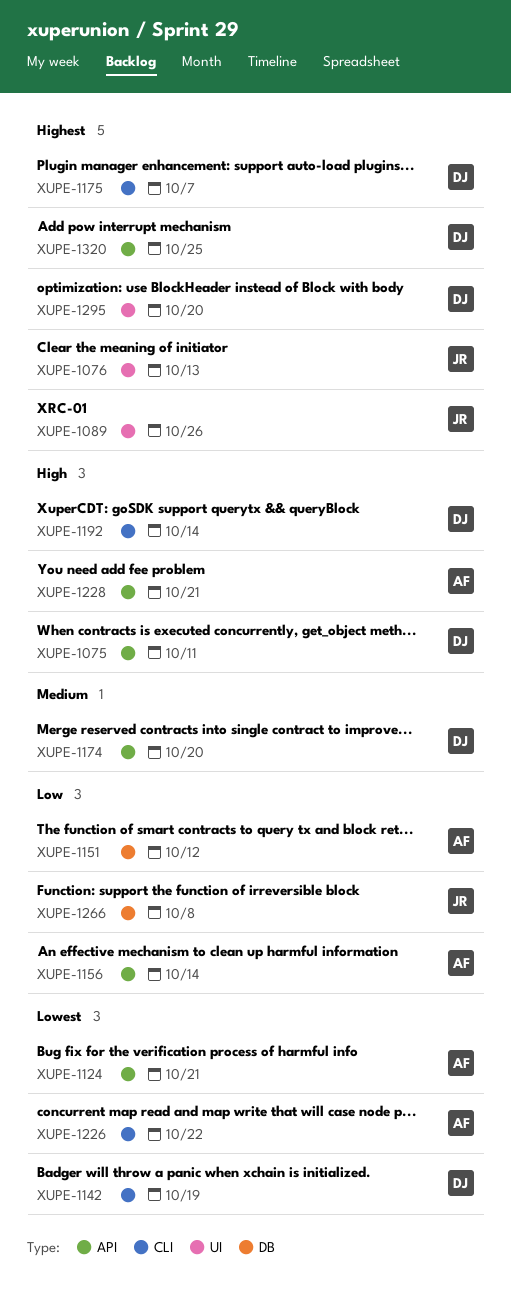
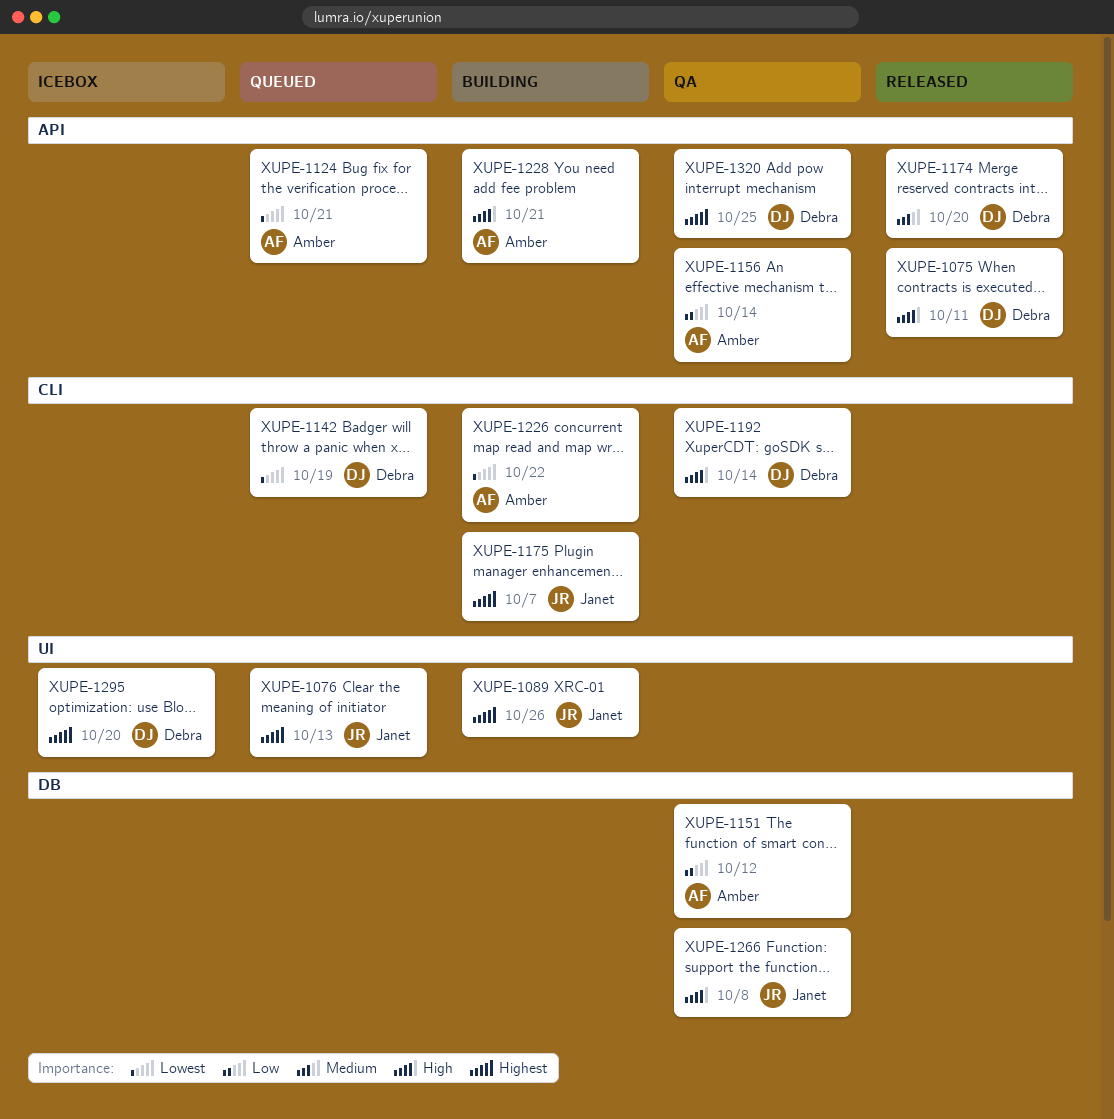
XUPE-1175, owner: Debra -> Janet
XUPE-1266, priority: Low -> High

